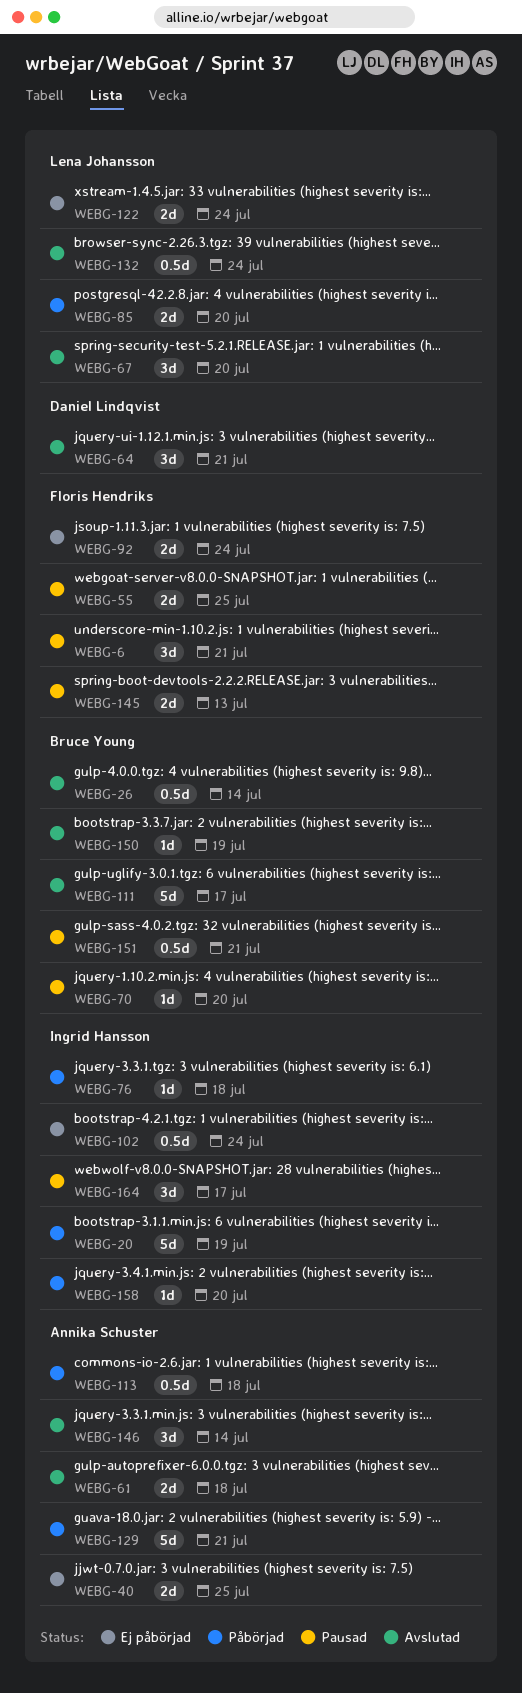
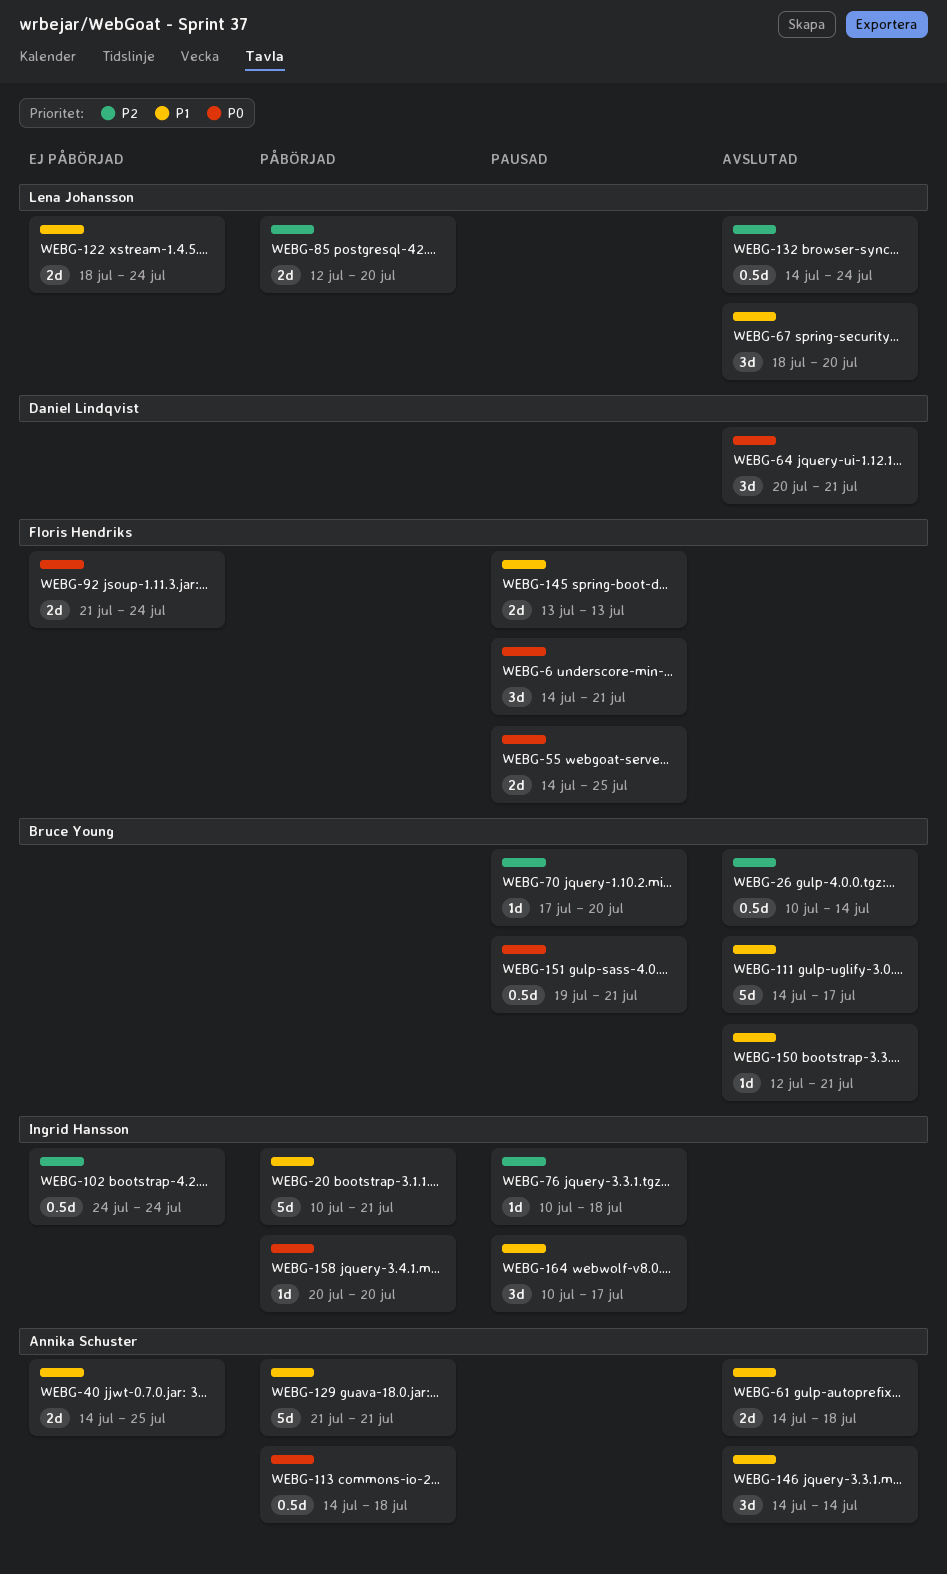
WEBG-20, due: Jul 19 -> Jul 21
WEBG-76, status: Påbörjad -> Pausad
WEBG-150, due: Jul 19 -> Jul 21

